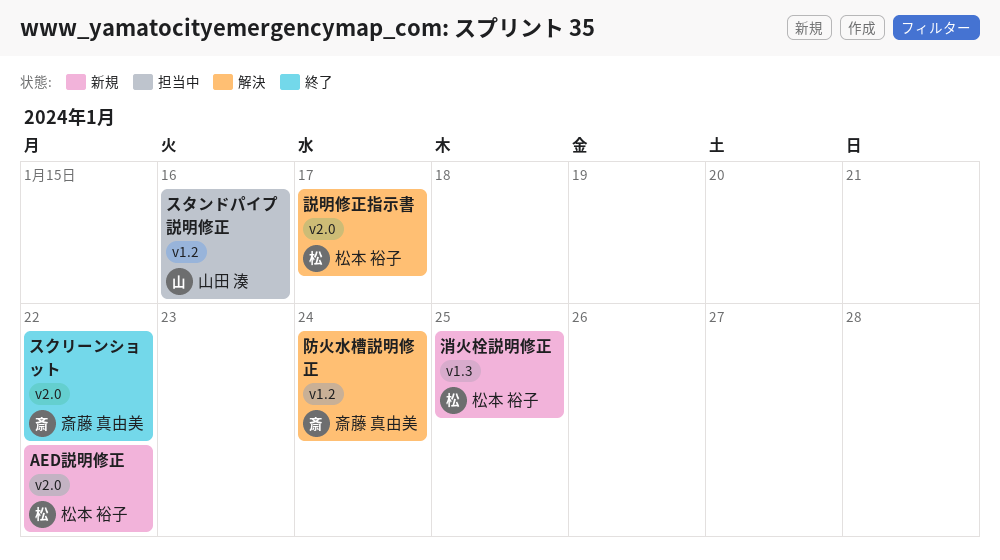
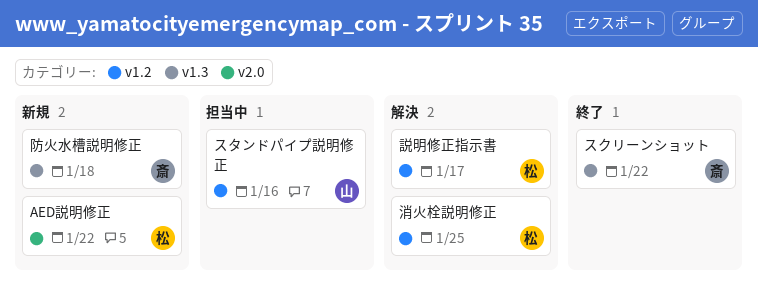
スクリーンショット, label: v2.0 -> v1.3
消火栓説明修正, status: 新規 -> 解決
消火栓説明修正, label: v1.3 -> v1.2
説明修正指示書, label: v2.0 -> v1.2
防火水槽説明修正, status: 解決 -> 新規
防火水槽説明修正, label: v1.2 -> v1.3
防火水槽説明修正, due: Jan 24 -> Jan 18

